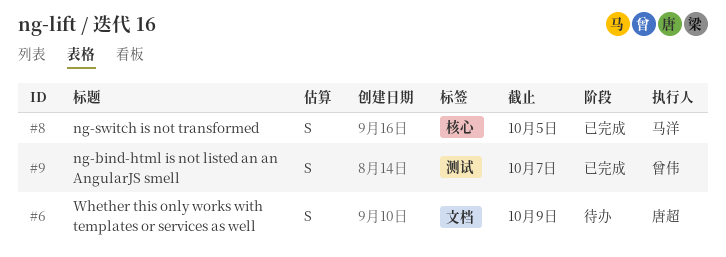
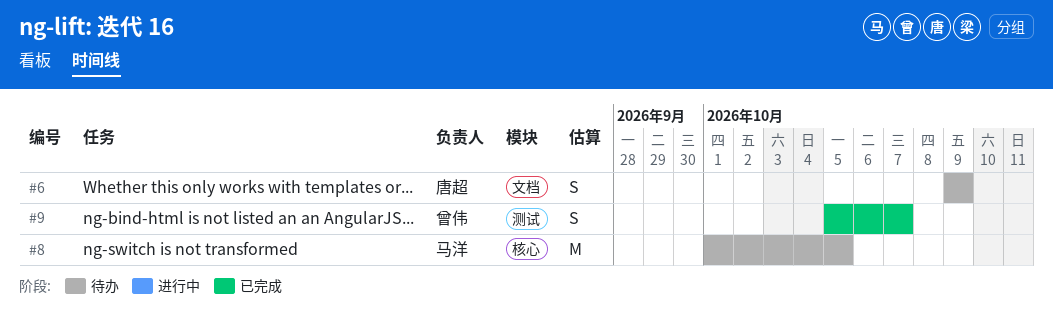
#8, status: 已完成 -> 待办
#8, estimate: S -> M

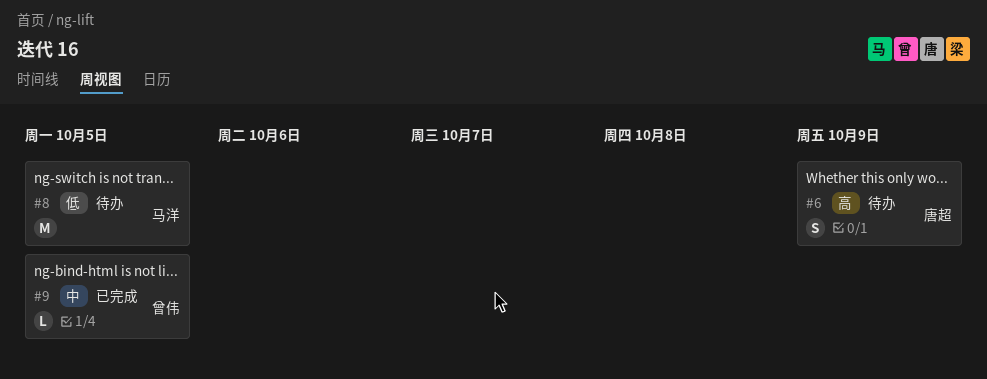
#9, estimate: S -> L
#9, due: Oct 7 -> Oct 5

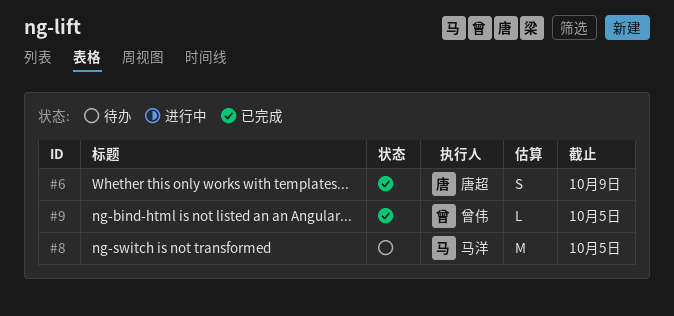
#6, status: 待办 -> 已完成

